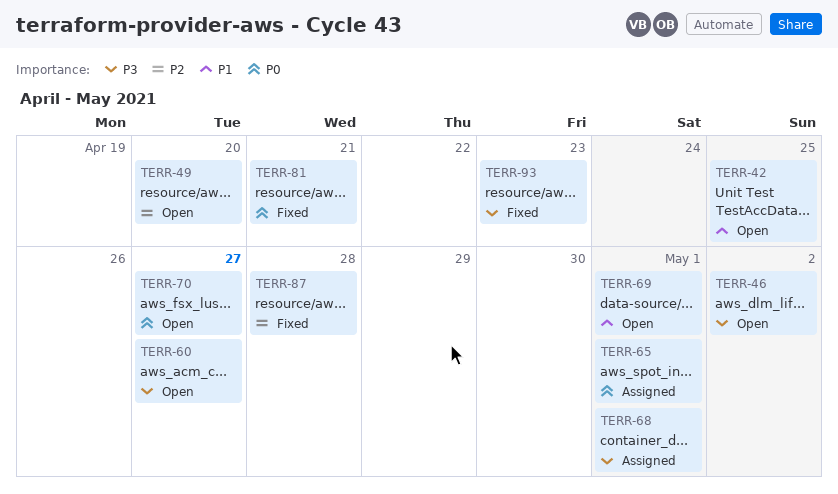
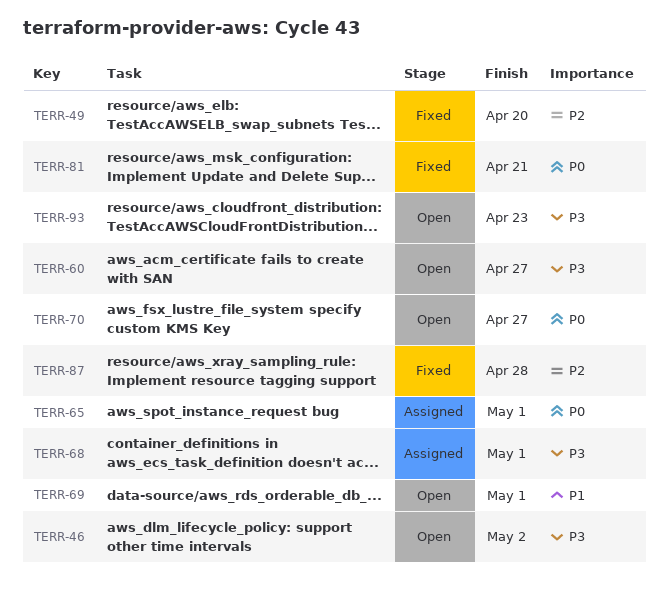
TERR-42: present -> none
TERR-49, status: Open -> Fixed
TERR-93, status: Fixed -> Open

